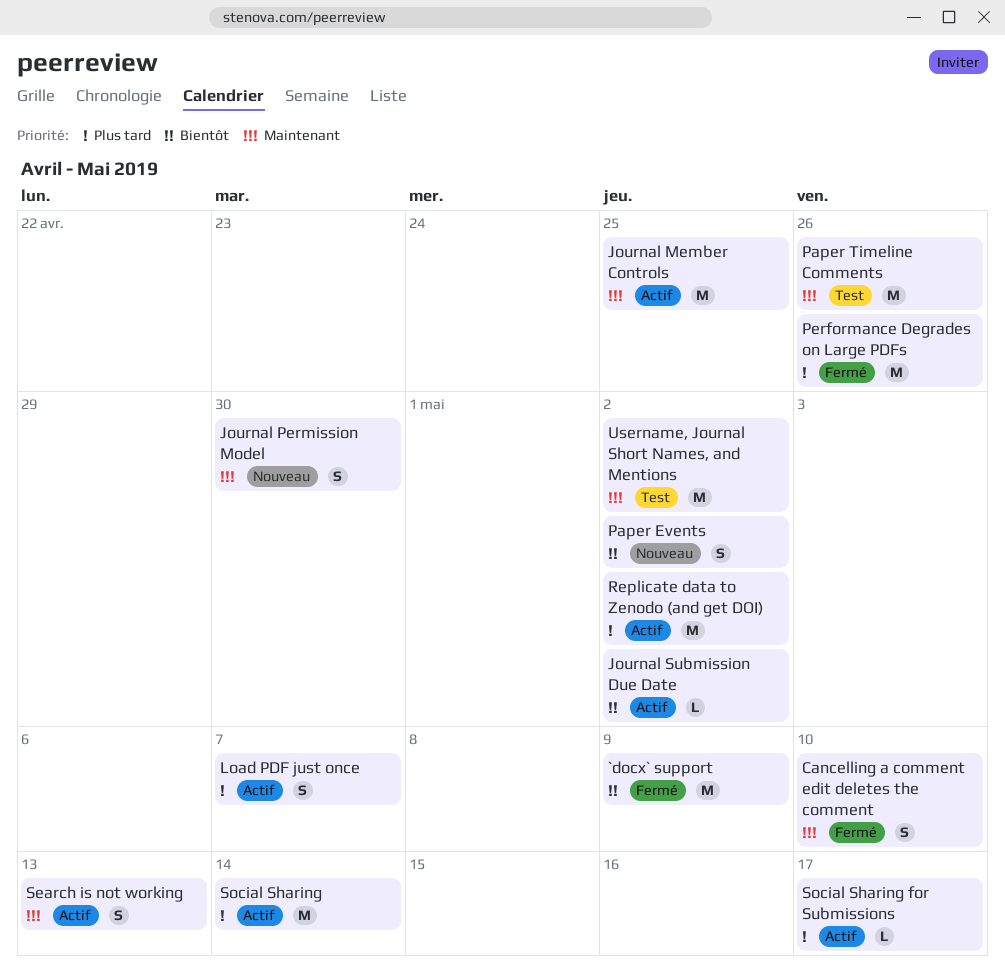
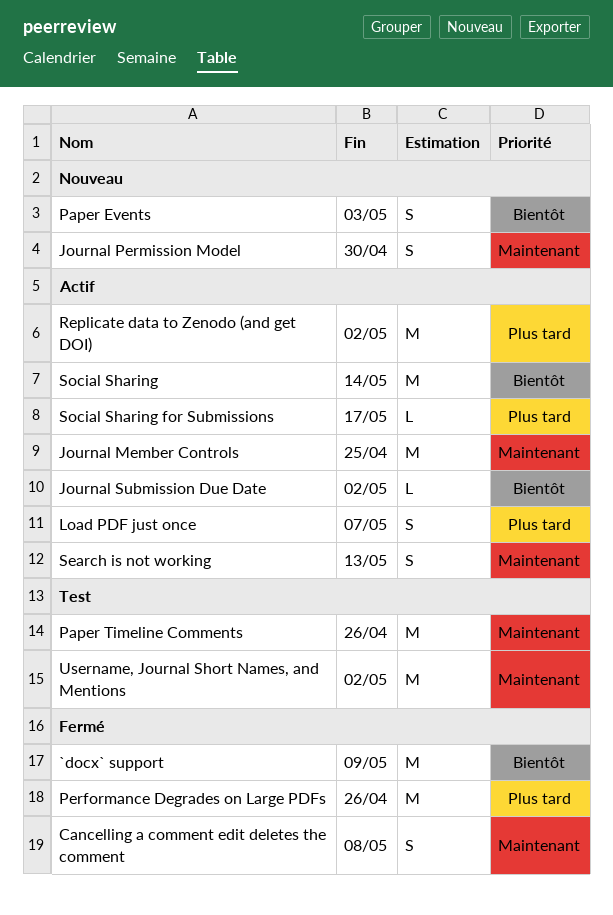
Cancelling a comment edit deletes the comment, due: May 10 -> May 8
Paper Events, due: May 2 -> May 3
Social Sharing, priority: Plus tard -> Bientôt

